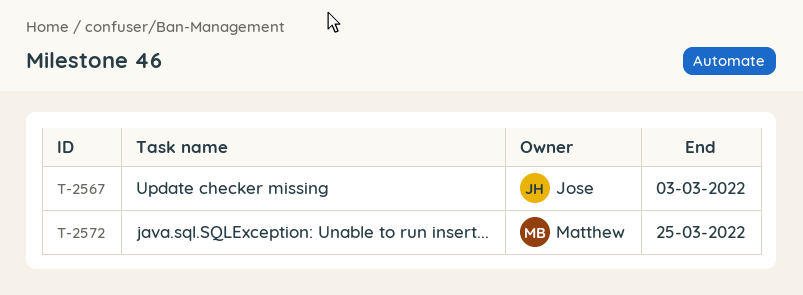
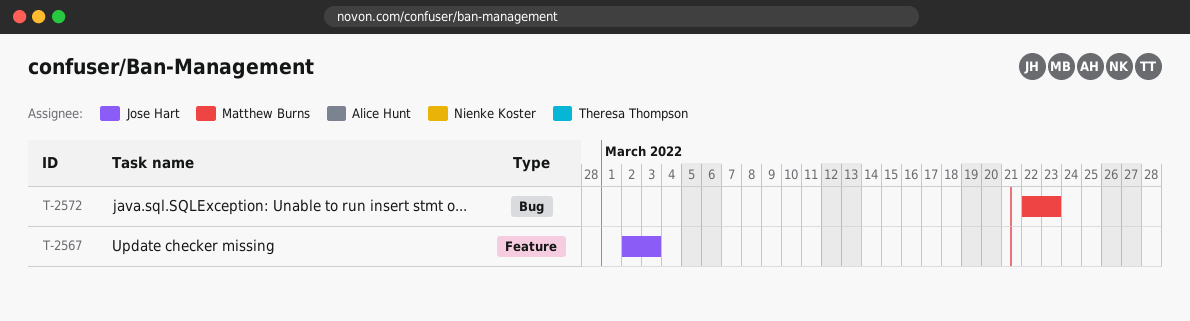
T-2572, due: Mar 25 -> Mar 23

